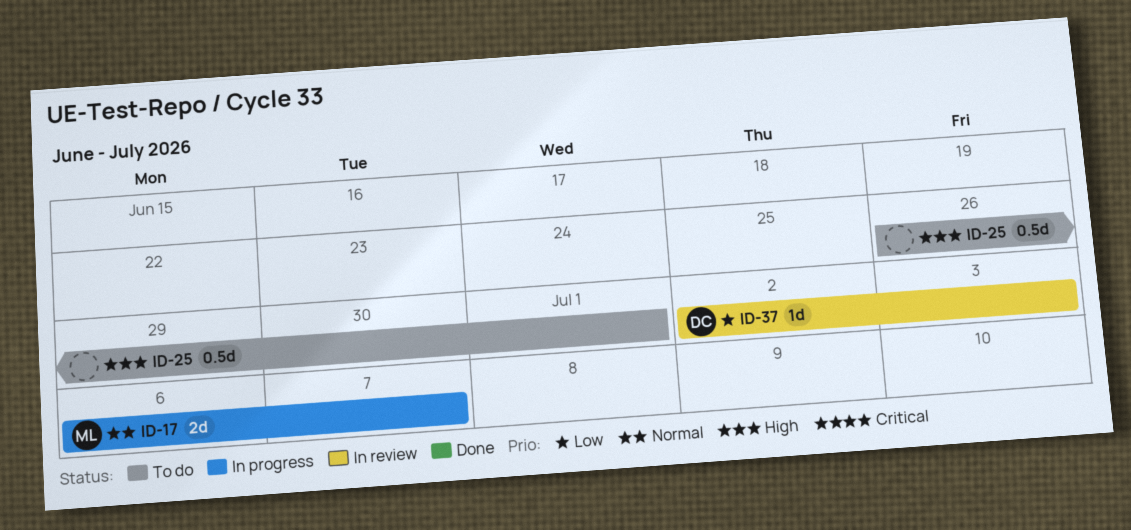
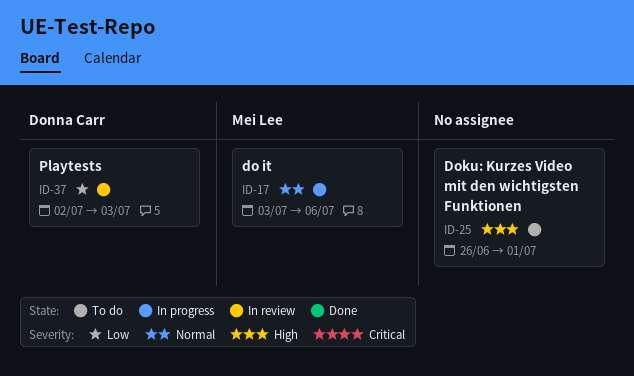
ID-17, start: Jul 6 -> Jul 3
ID-17, due: Jul 7 -> Jul 6

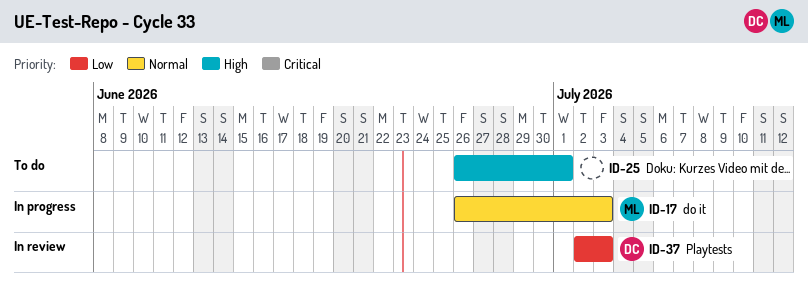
ID-17, start: Jul 3 -> Jun 26
ID-17, due: Jul 6 -> Jul 3

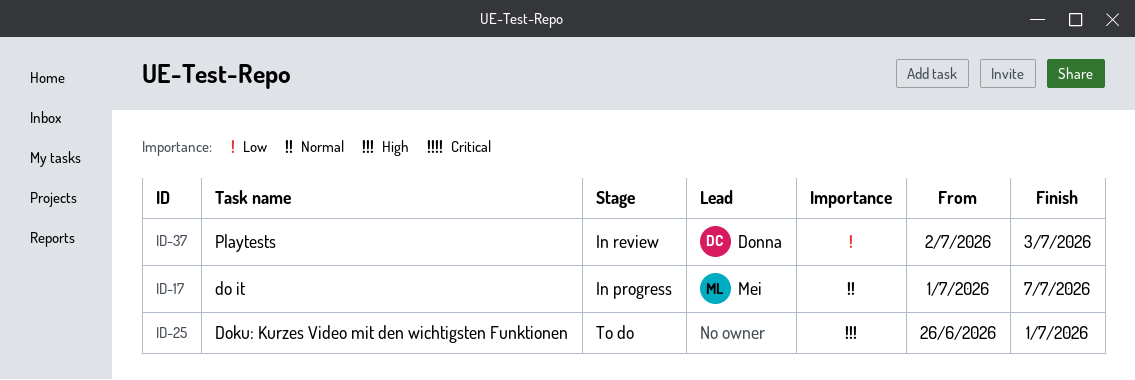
ID-17, start: Jun 26 -> Jul 1
ID-17, due: Jul 3 -> Jul 7

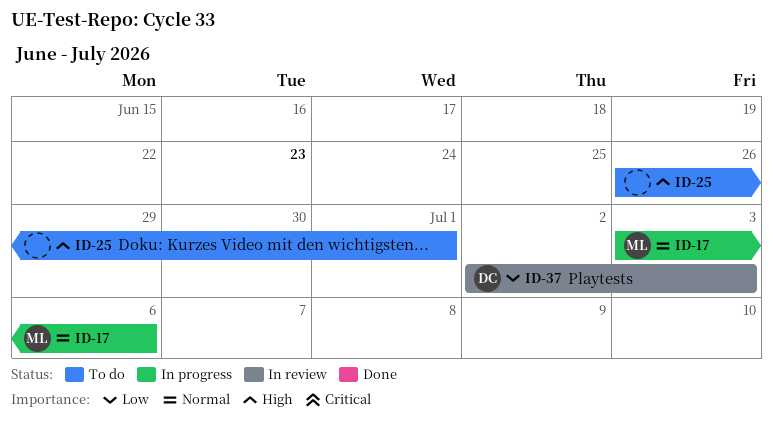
ID-17, start: Jul 1 -> Jul 3
ID-17, due: Jul 7 -> Jul 6

